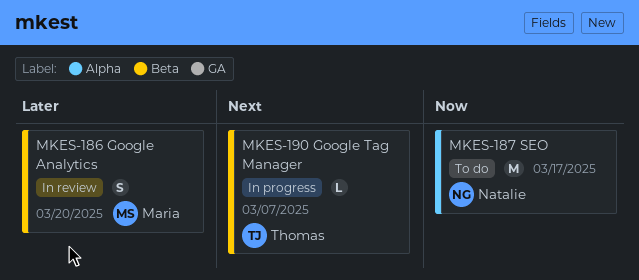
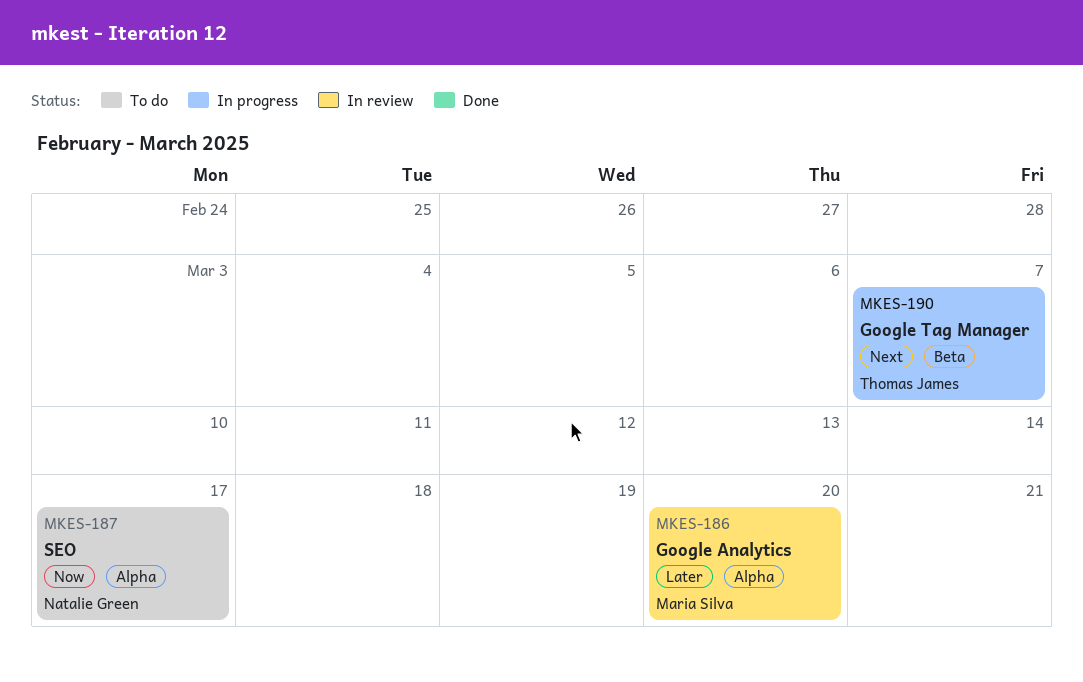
MKES-186, label: Beta -> Alpha

